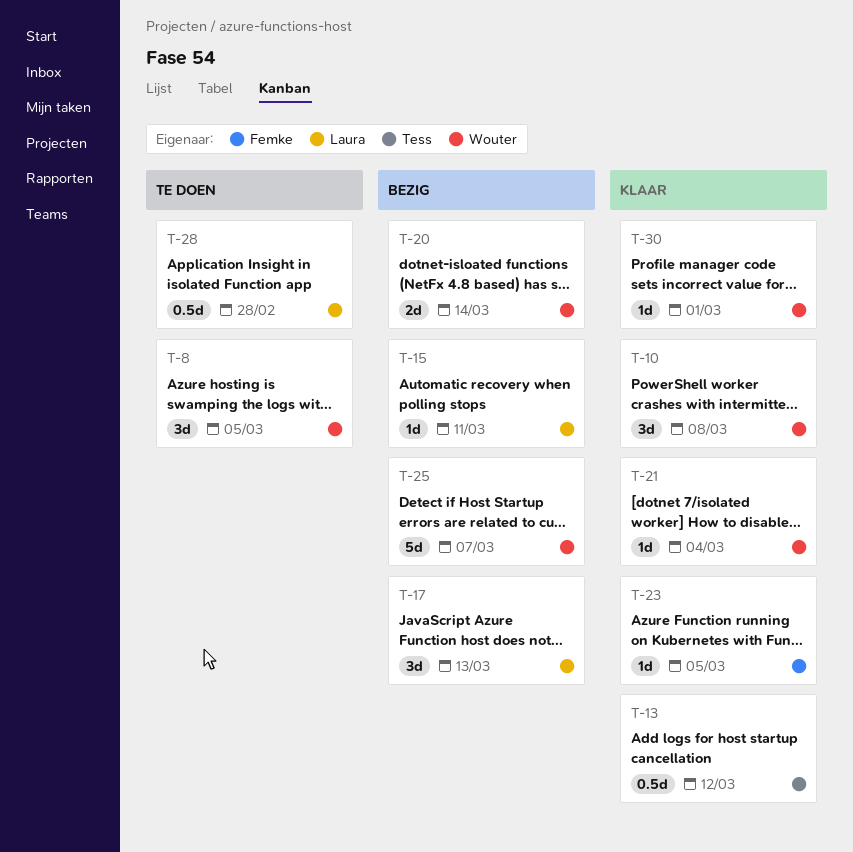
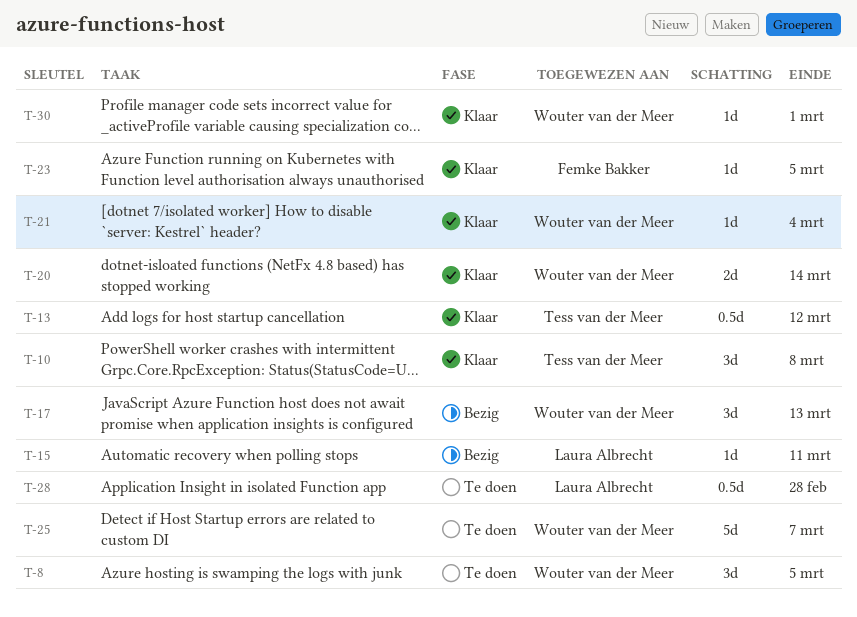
T-10, owner: Wouter van der Meer -> Tess van der Meer
T-17, owner: Laura Albrecht -> Wouter van der Meer
T-20, status: Bezig -> Klaar
T-25, status: Bezig -> Te doen

